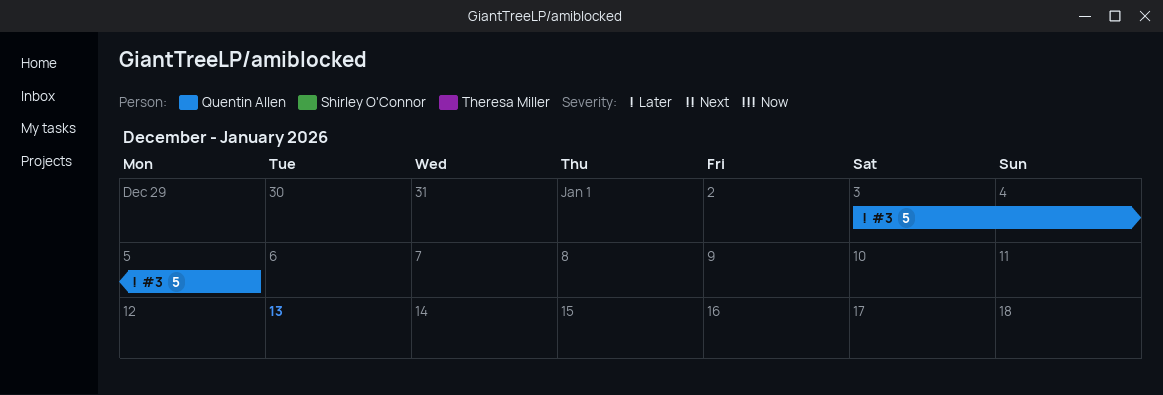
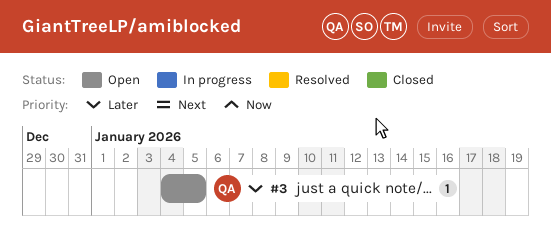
#3, estimate: 5 -> 1
#3, start: Jan 3 -> Jan 4

